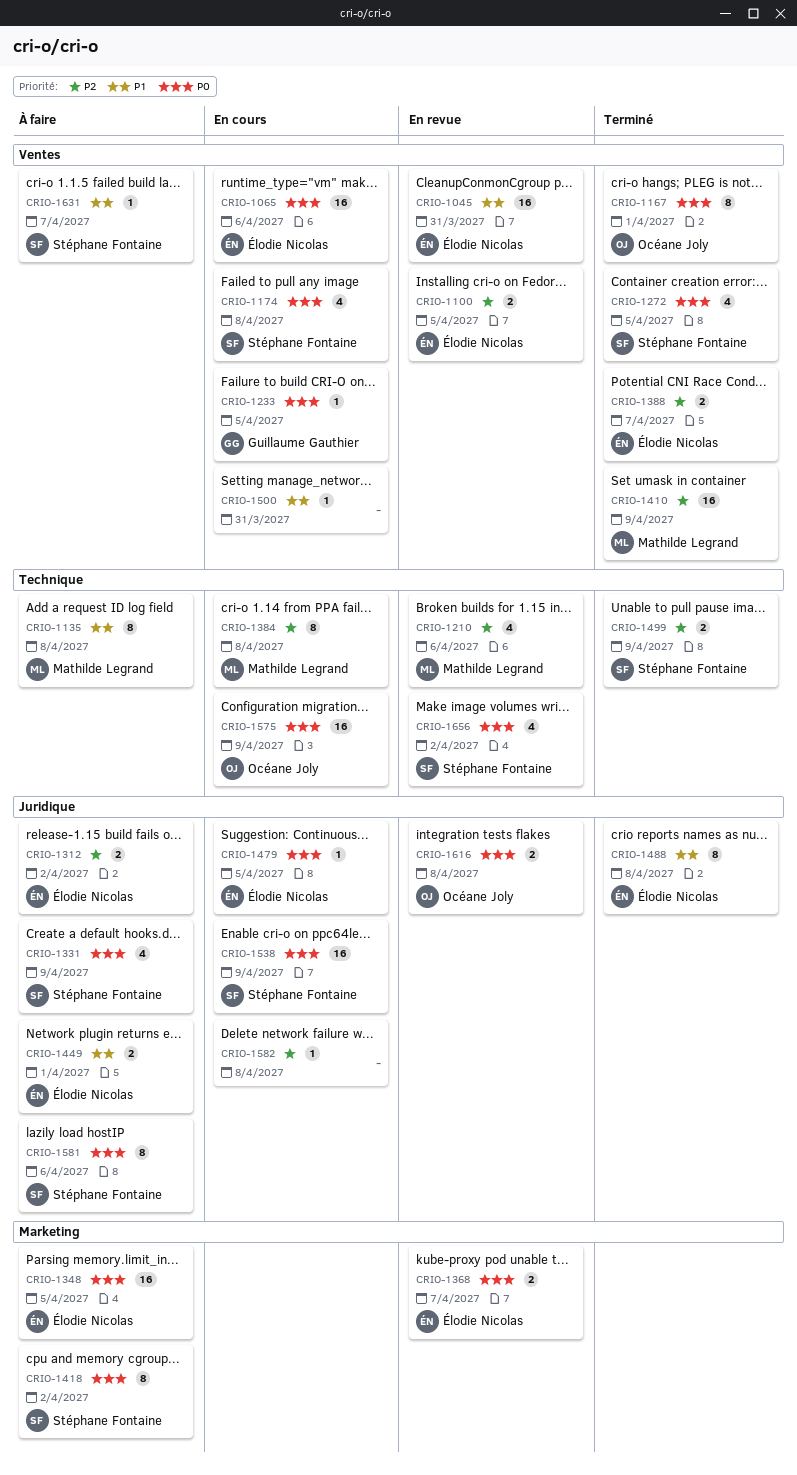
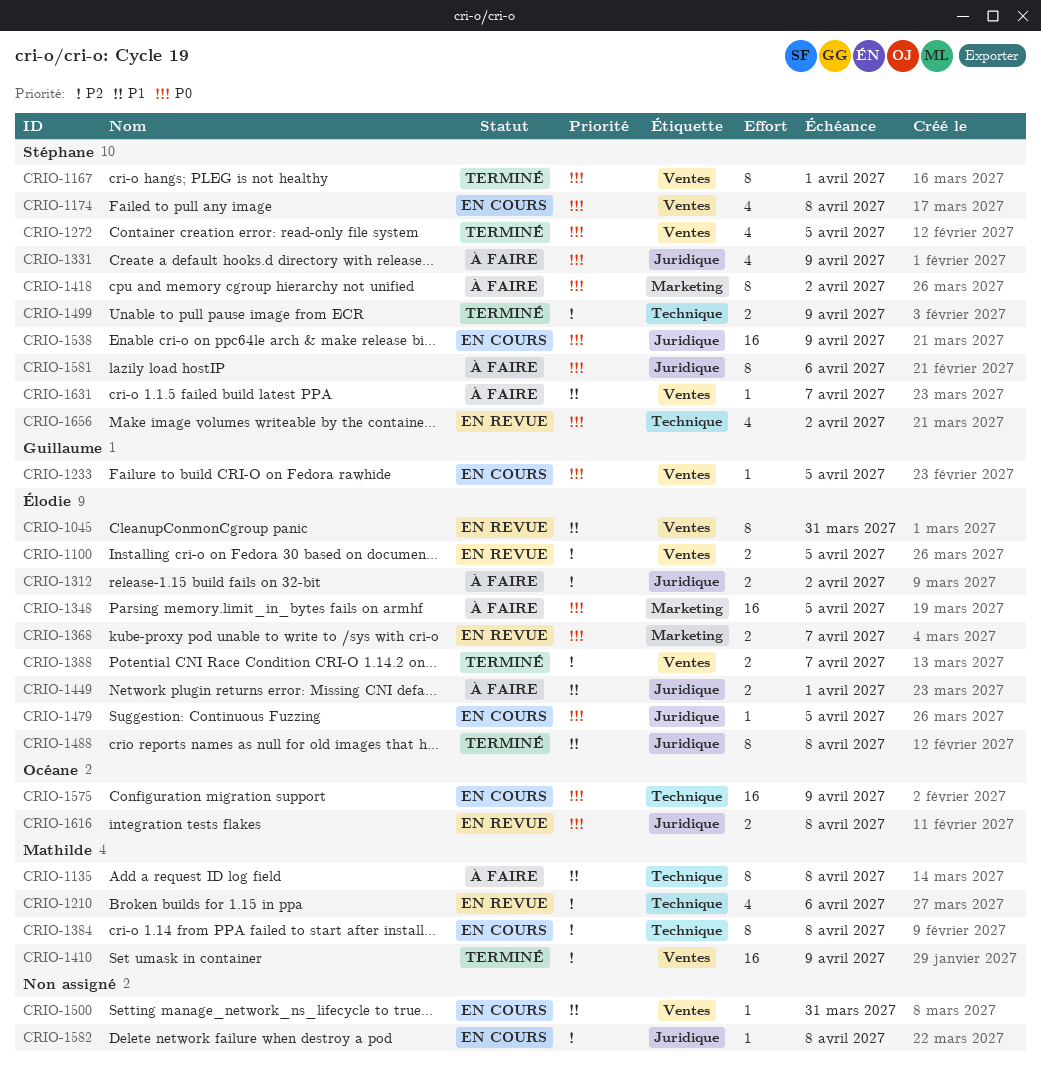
CRIO-1045, estimate: 16 -> 8
CRIO-1065: present -> none
CRIO-1167, owner: Océane Joly -> Stéphane Fontaine

